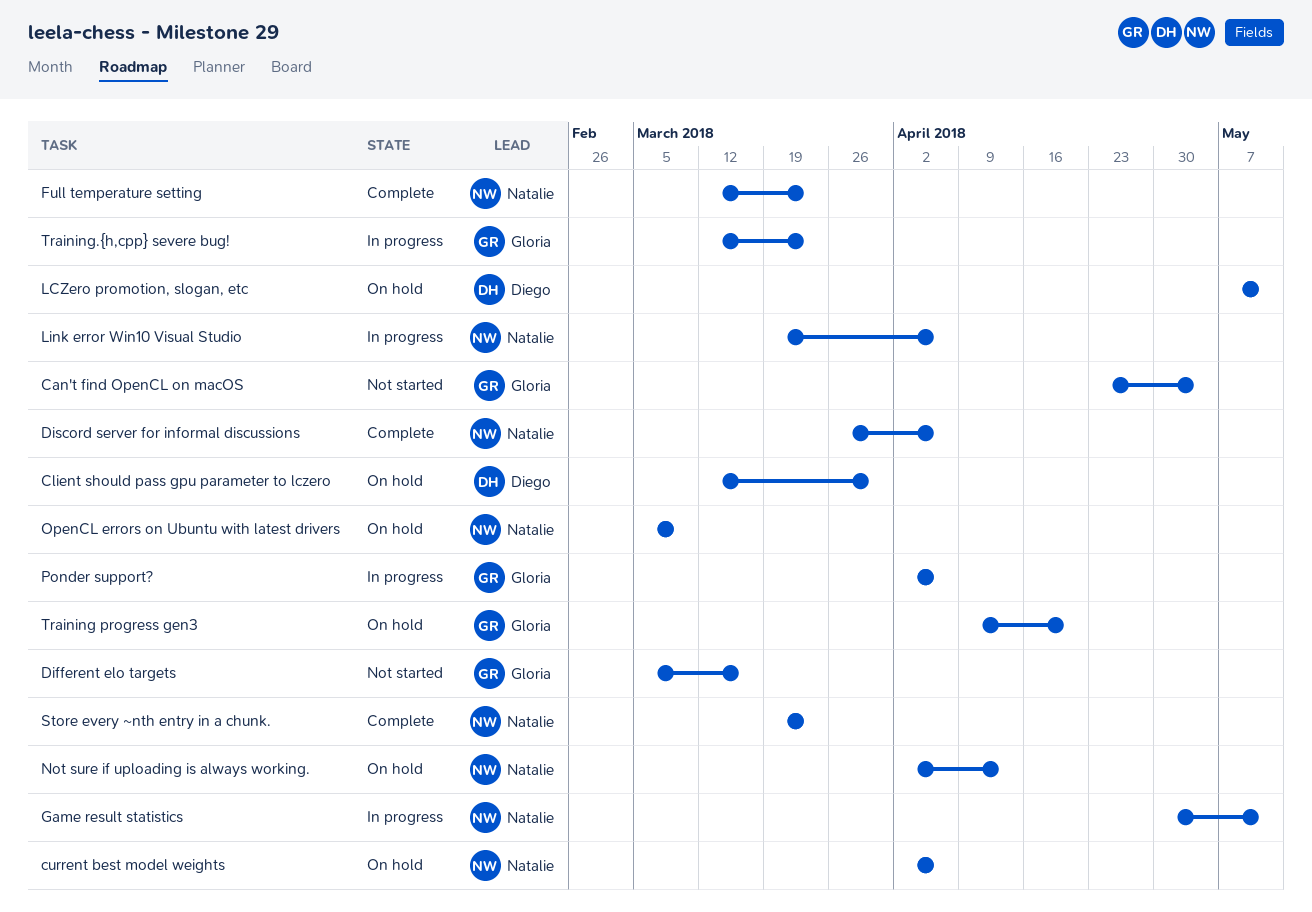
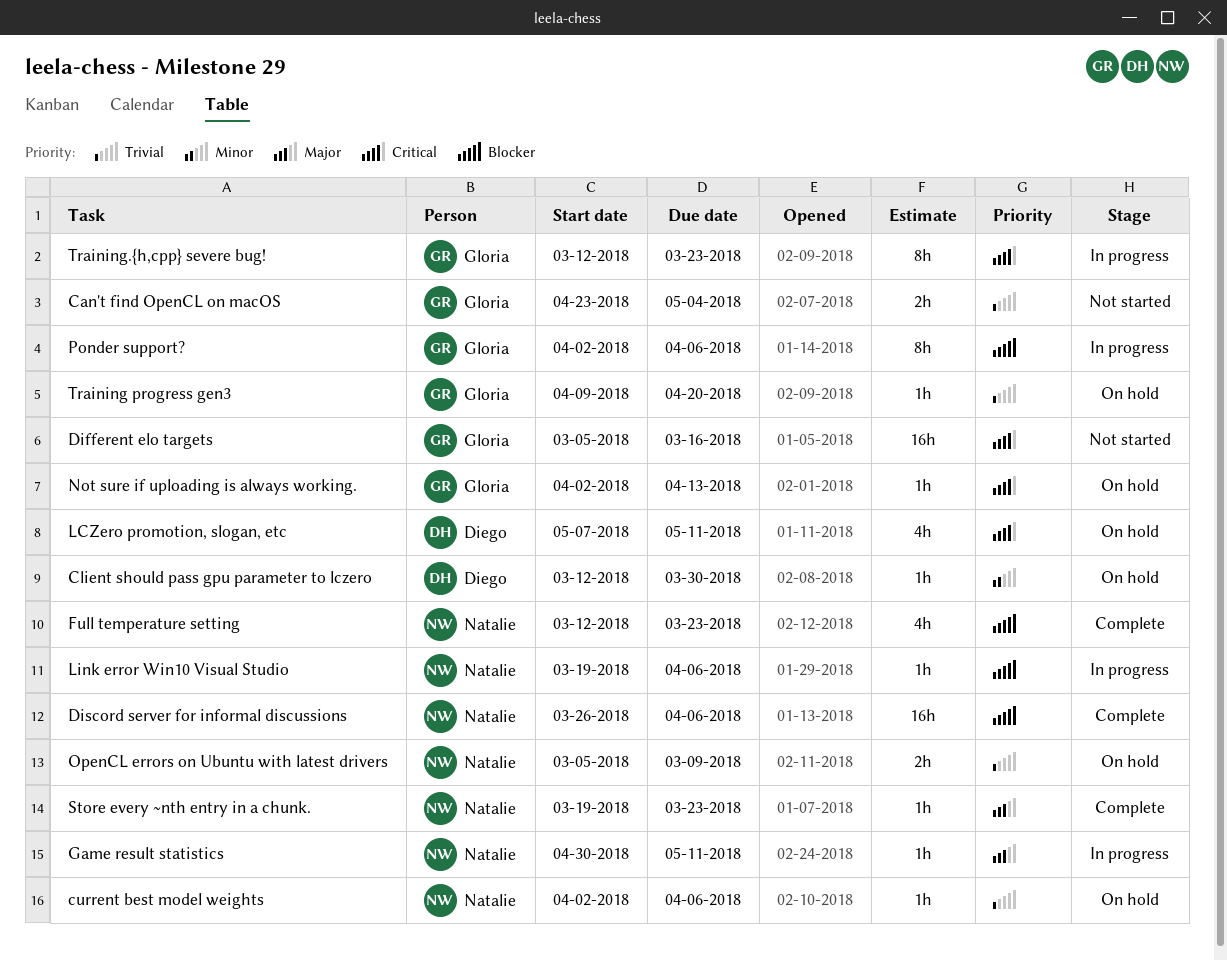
Not sure if uploading is always working., owner: Natalie -> Gloria

